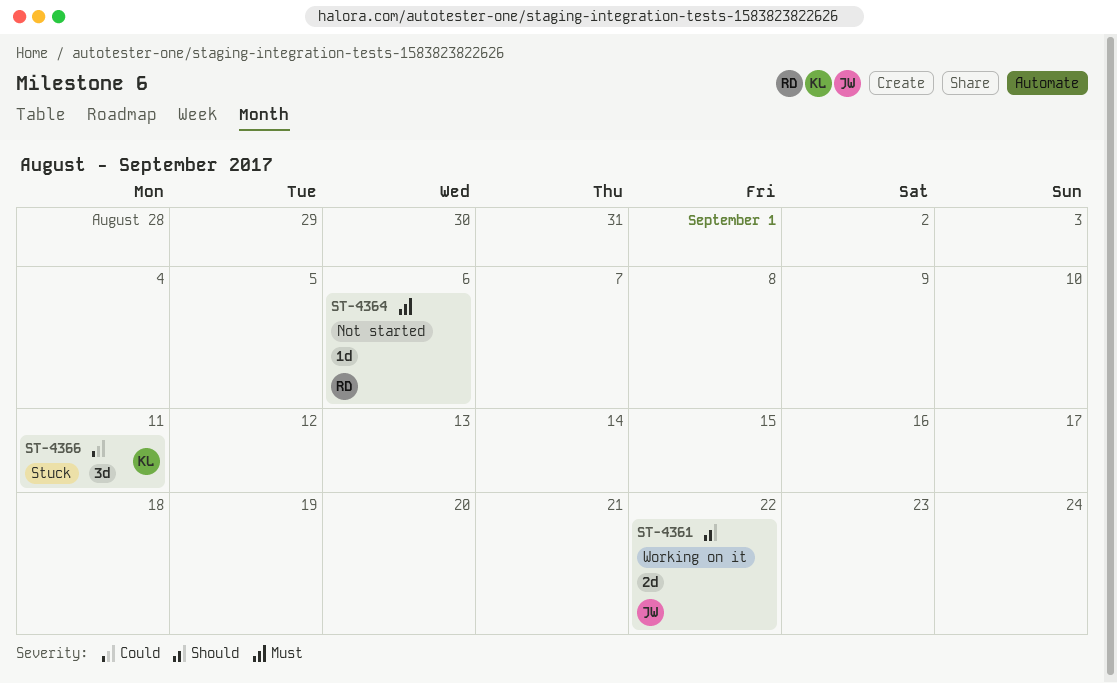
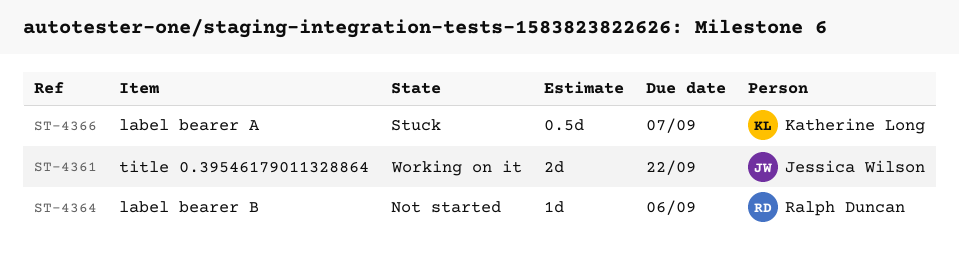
ST-4366, estimate: 3d -> 0.5d
ST-4366, due: Sep 11 -> Sep 7

